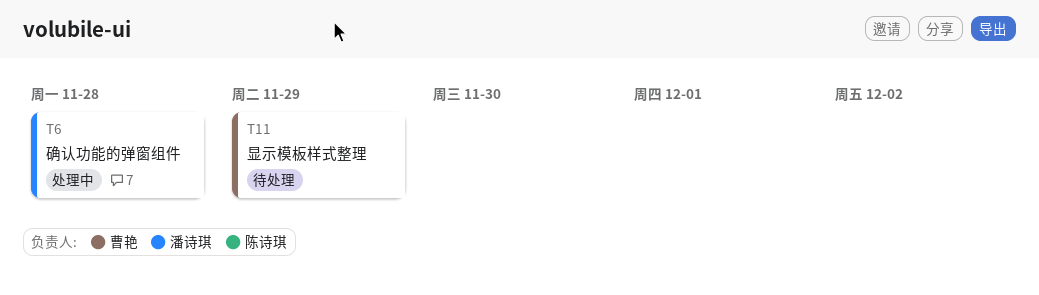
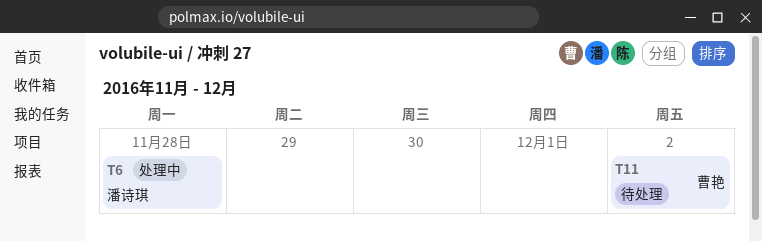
T11, due: Nov 29 -> Dec 2

